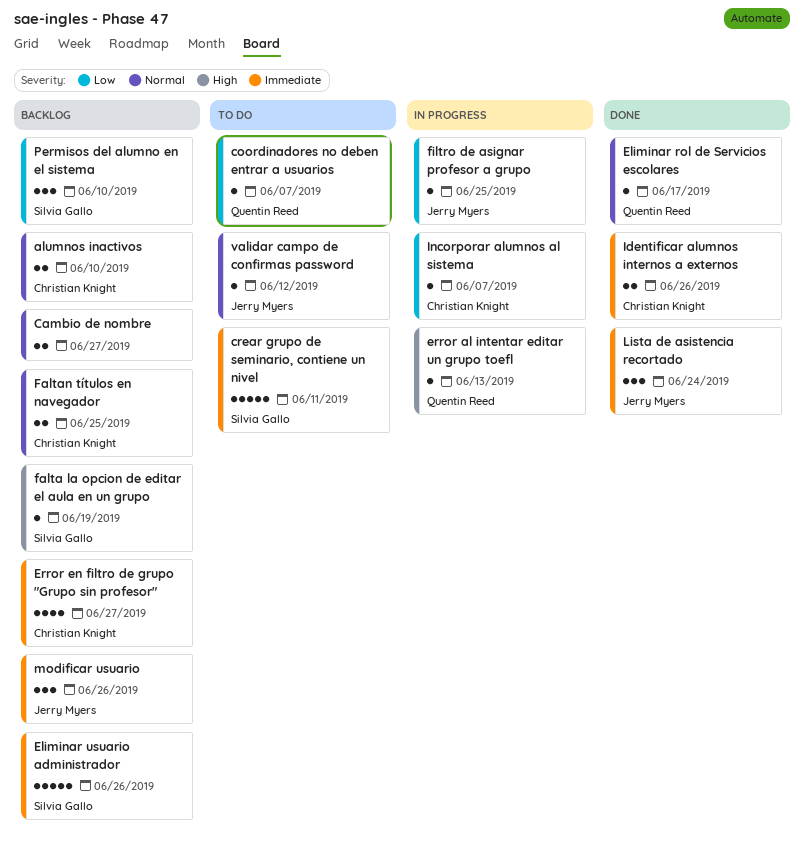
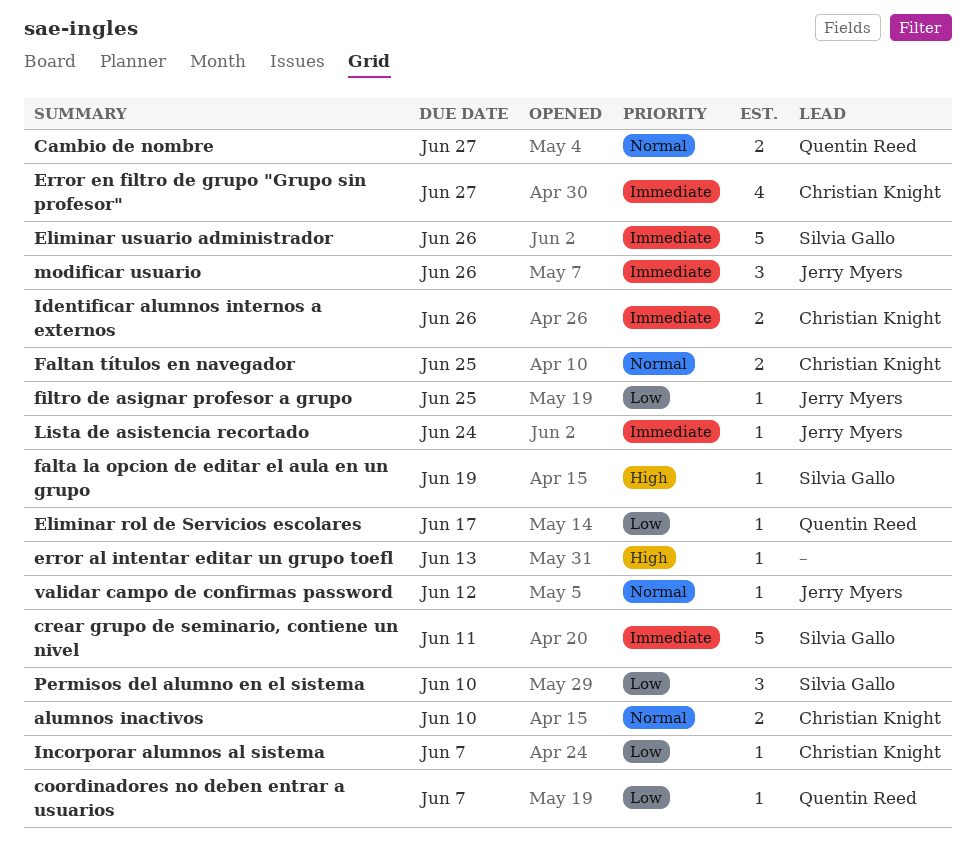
Cambio de nombre, owner: none -> Quentin Reed
Eliminar rol de Servicios escolares, priority: Normal -> Low
error al intentar editar un grupo toefl, owner: Quentin Reed -> none
Lista de asistencia recortado, estimate: 3 -> 1

